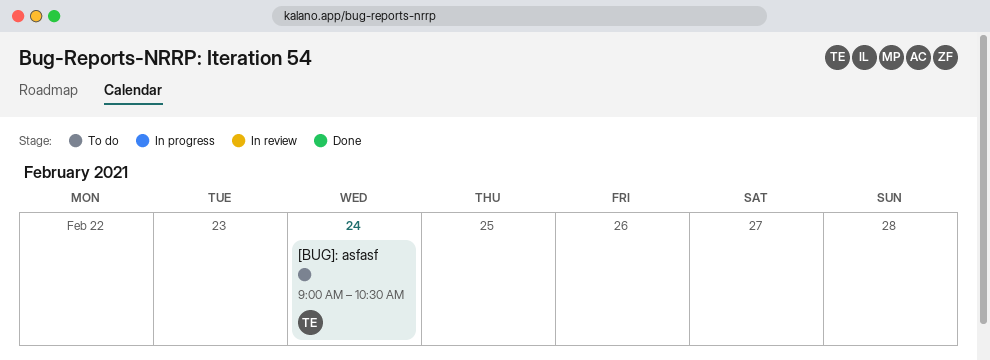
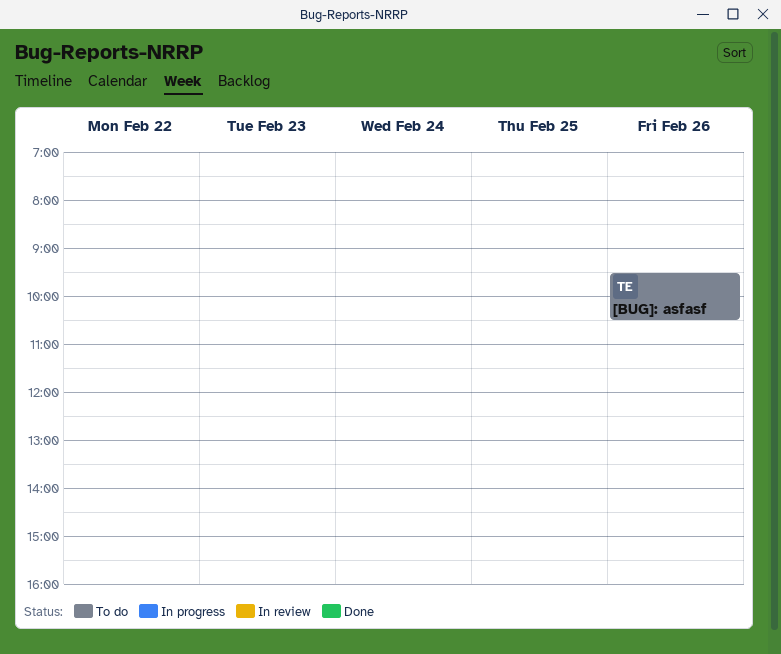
[BUG]: asfasf, day: Feb 24 -> Feb 26
[BUG]: asfasf, begins: 09:00 -> 09:30

